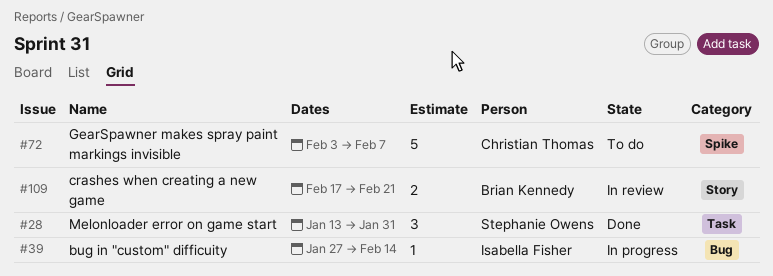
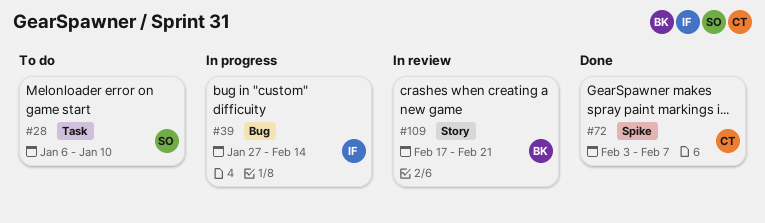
#28, status: Done -> To do
#28, start: Jan 13 -> Jan 6
#28, due: Jan 31 -> Jan 10
#72, status: To do -> Done

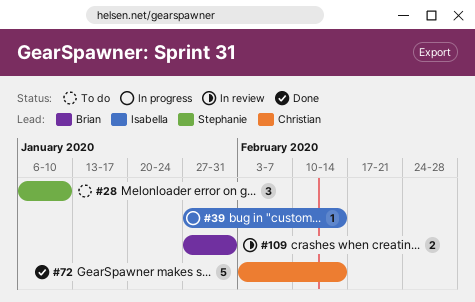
#72, due: Feb 7 -> Feb 14
#109, start: Feb 17 -> Jan 27
#109, due: Feb 21 -> Jan 31

